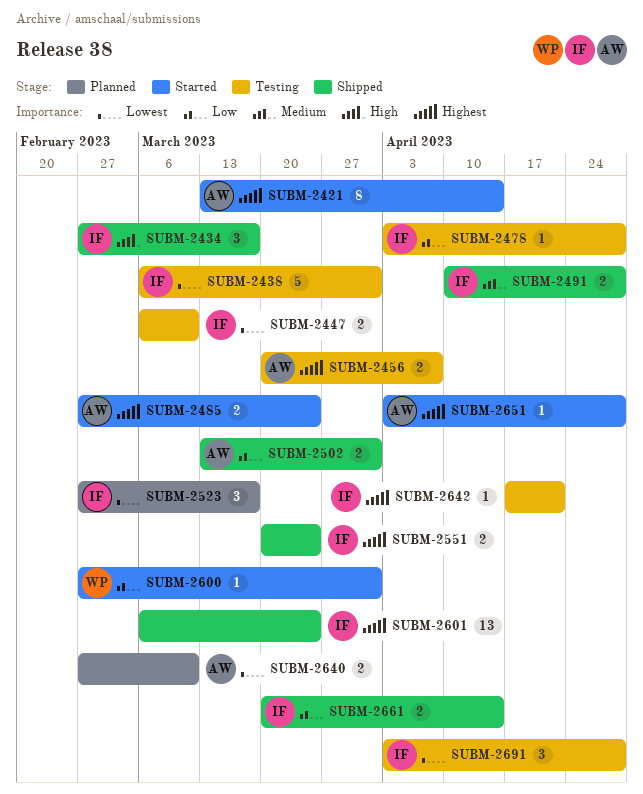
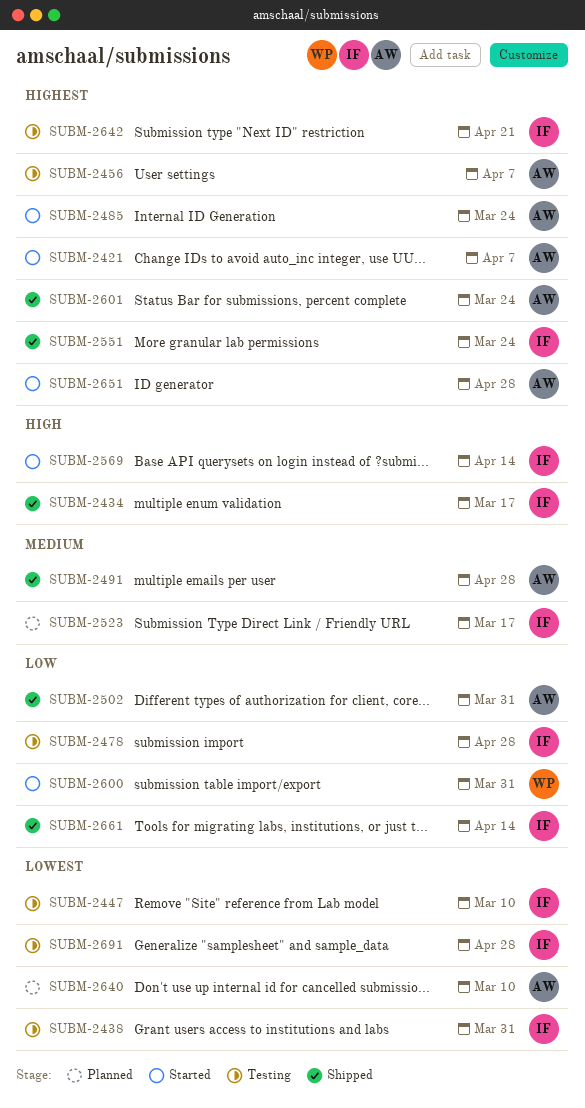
SUBM-2421, due: Apr 14 -> Apr 7
SUBM-2491, owner: IF -> AW
SUBM-2523, priority: Lowest -> Medium
SUBM-2569: none -> present
SUBM-2601, owner: IF -> AW

